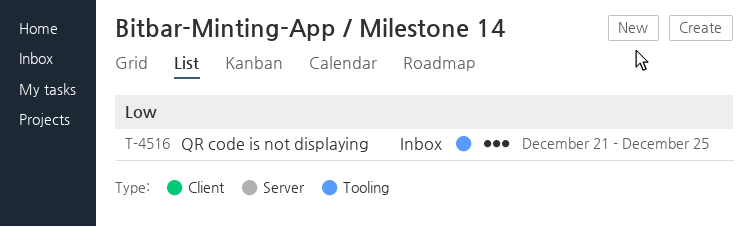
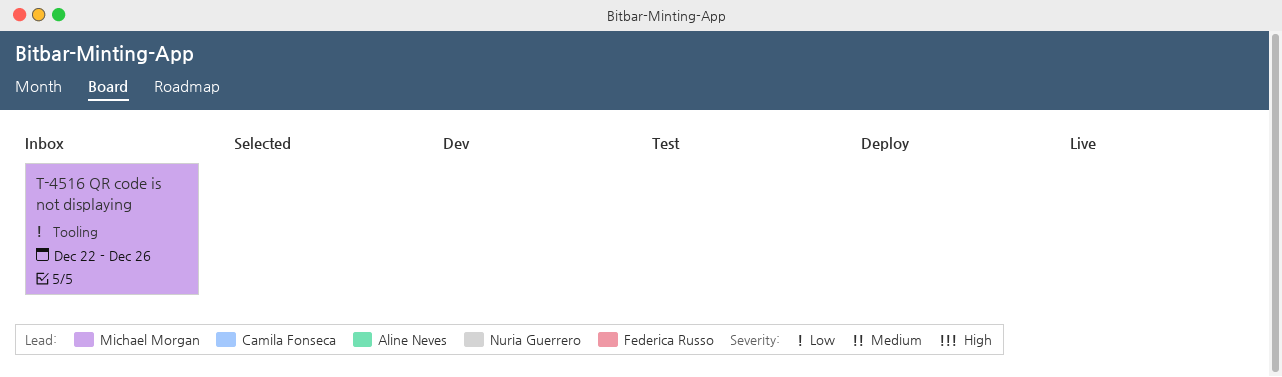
T-4516, start: Dec 21 -> Dec 22
T-4516, due: Dec 25 -> Dec 26

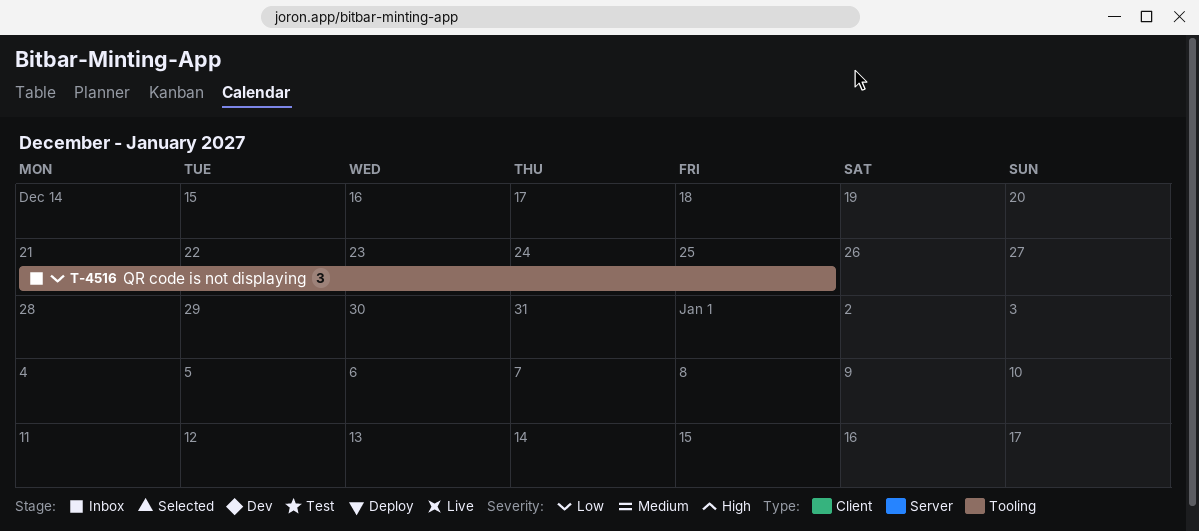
T-4516, start: Dec 22 -> Dec 21
T-4516, due: Dec 26 -> Dec 25

